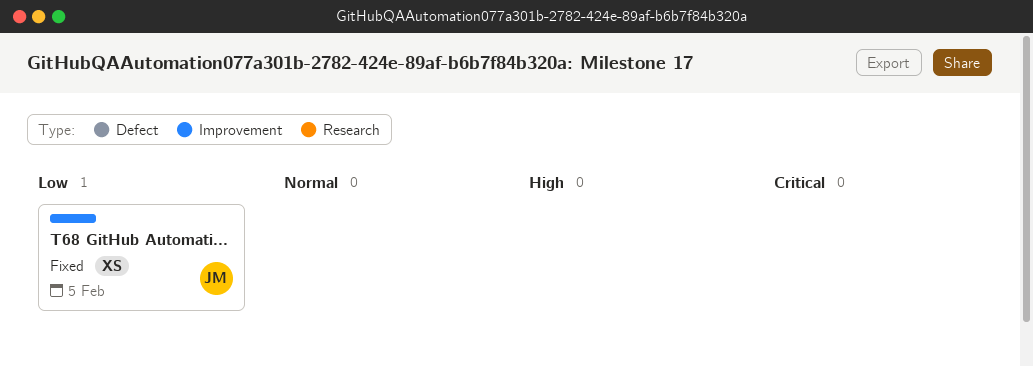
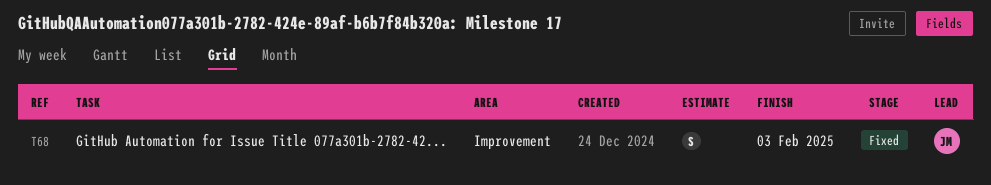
T68, estimate: XS -> S
T68, due: Feb 5 -> Feb 3

